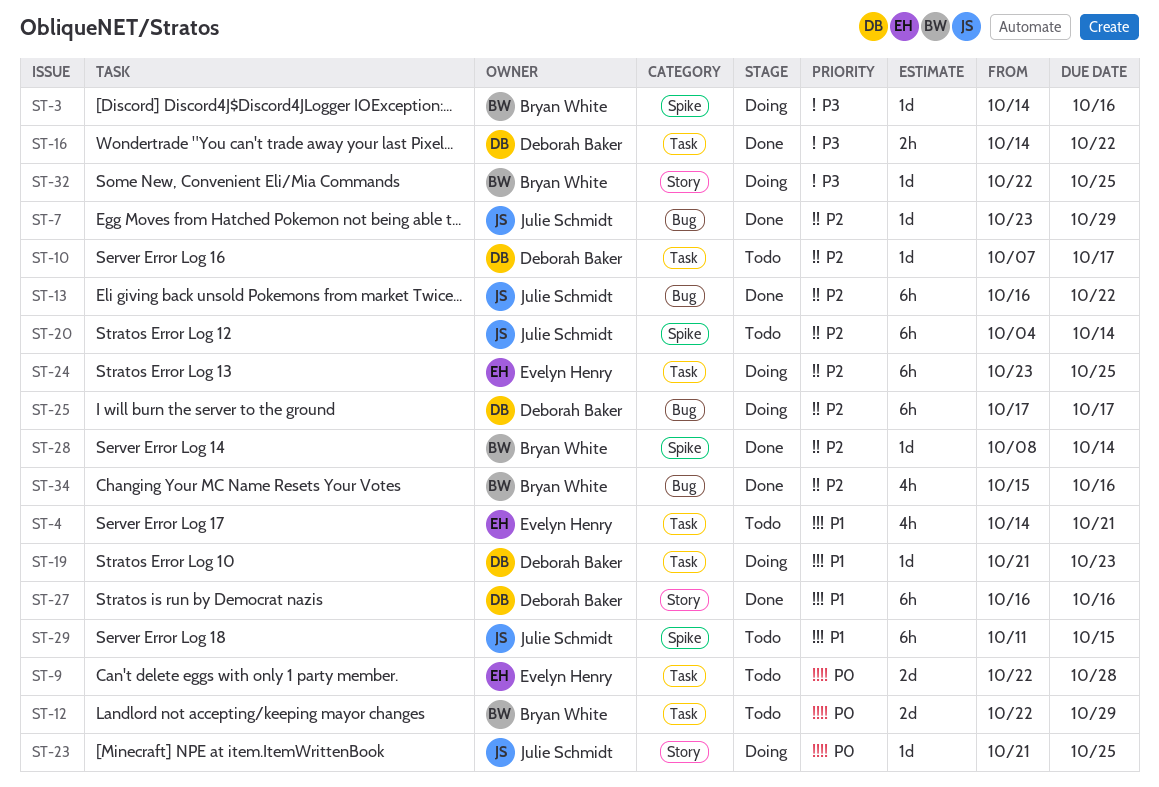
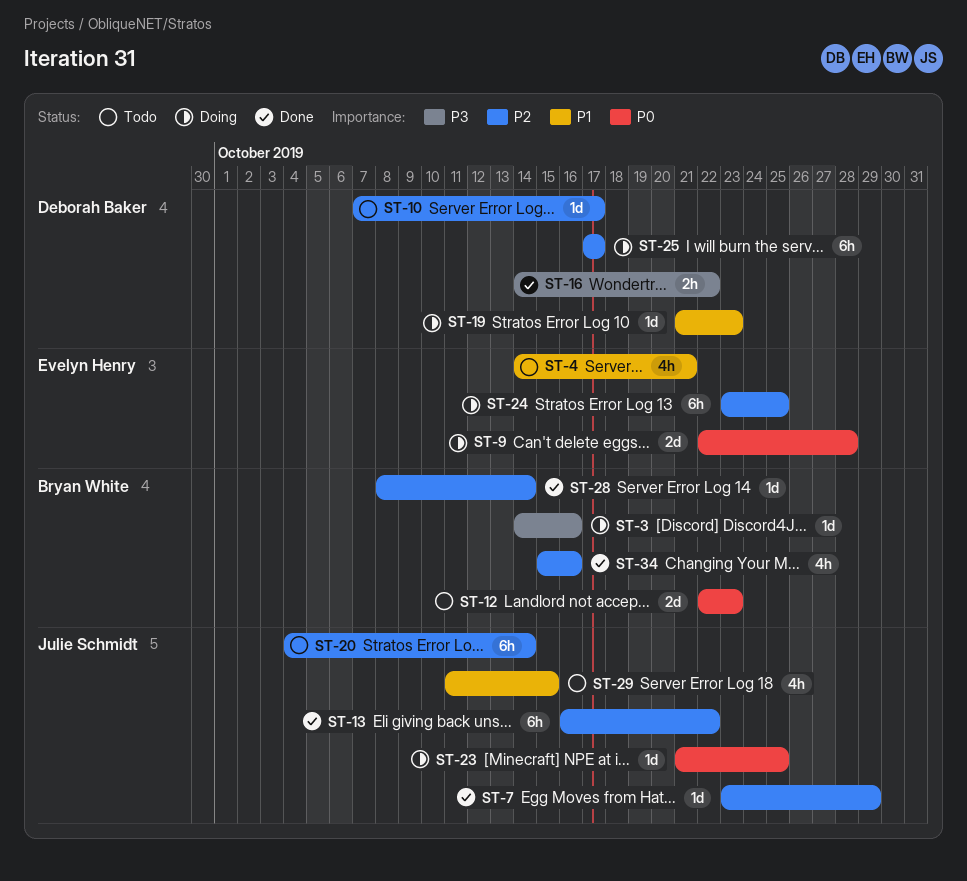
ST-9, status: Todo -> Doing
ST-12, due: Oct 29 -> Oct 23
ST-27: present -> none
ST-29, estimate: 6h -> 4h
ST-32: present -> none

